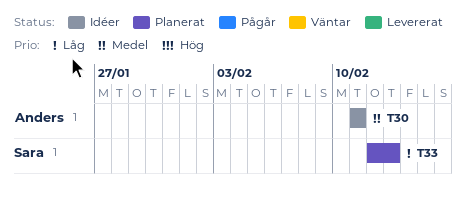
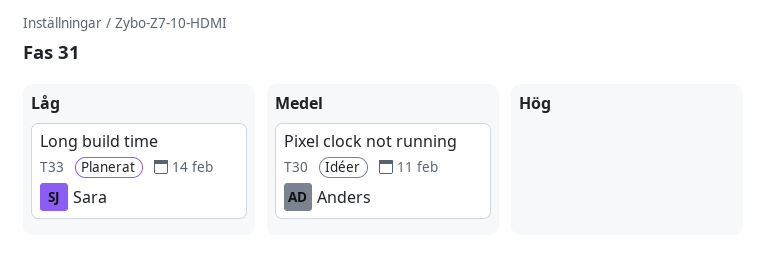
T33, due: Feb 13 -> Feb 14

